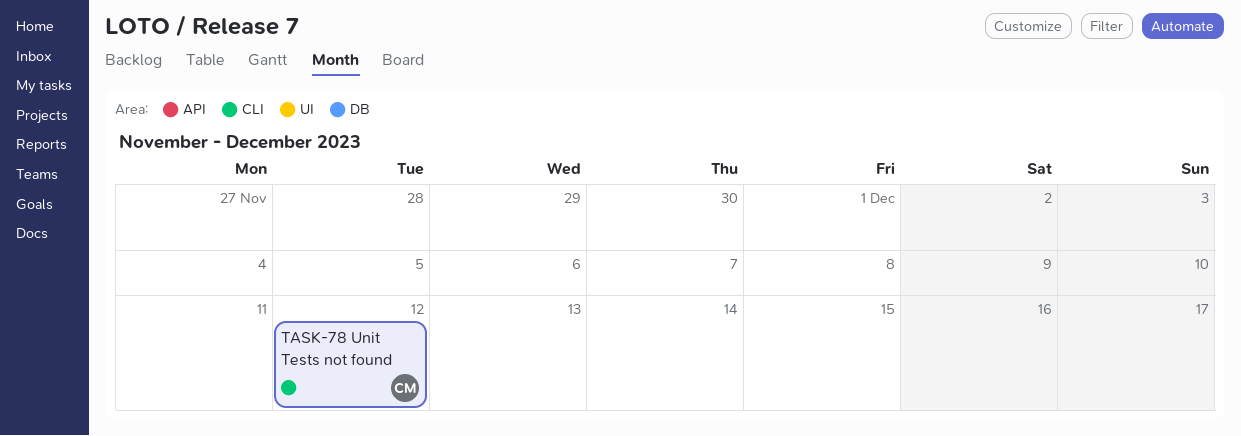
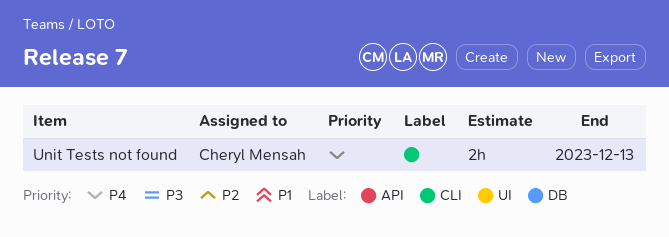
Unit Tests not found, due: Dec 12 -> Dec 13

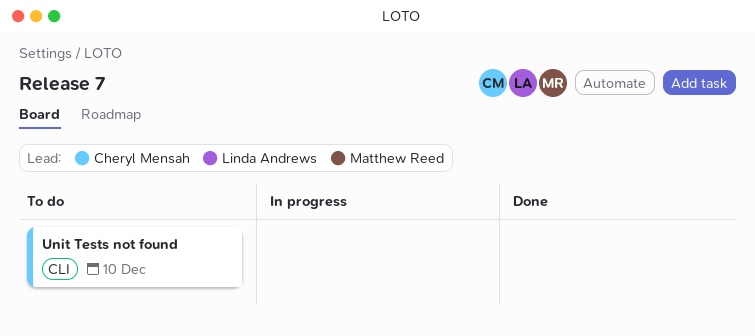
Unit Tests not found, due: Dec 13 -> Dec 10

